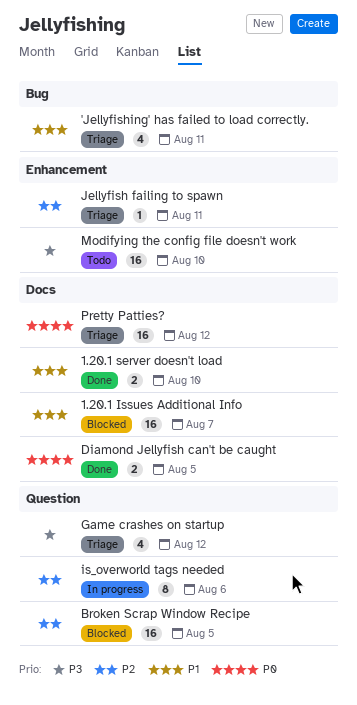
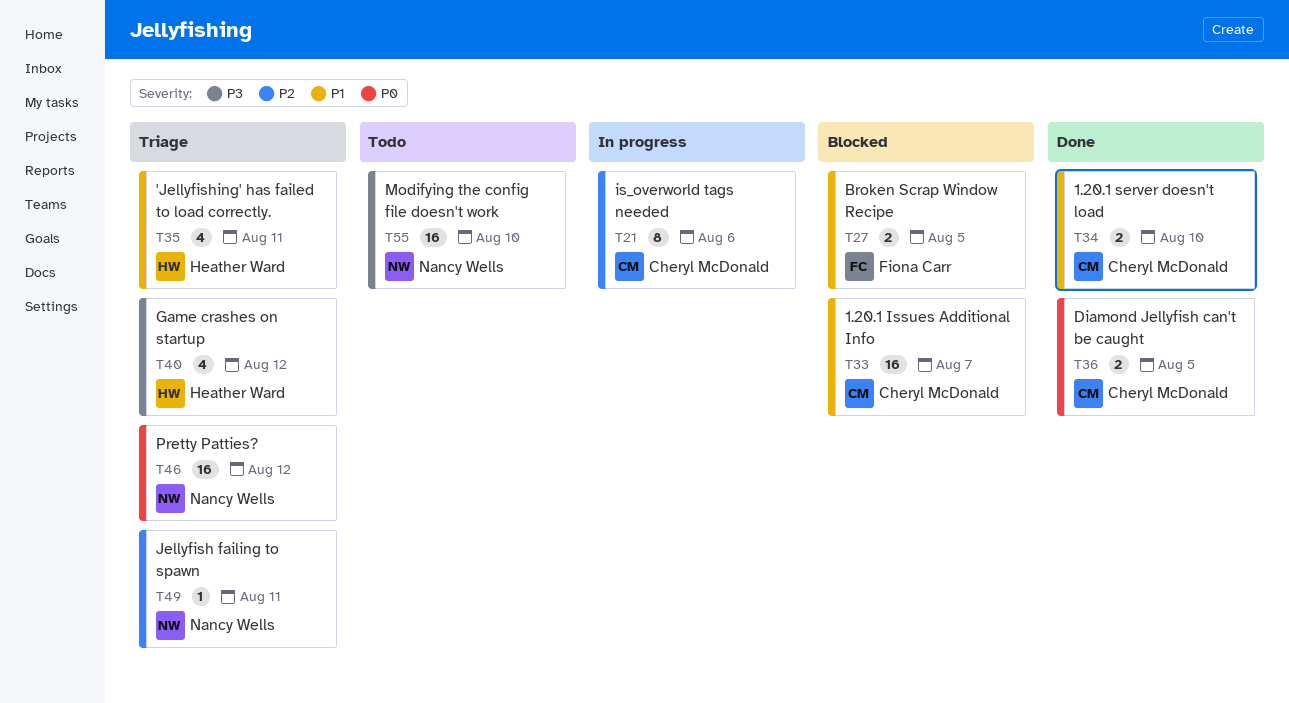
Broken Scrap Window Recipe, priority: P2 -> P1
Broken Scrap Window Recipe, estimate: 16 -> 2

